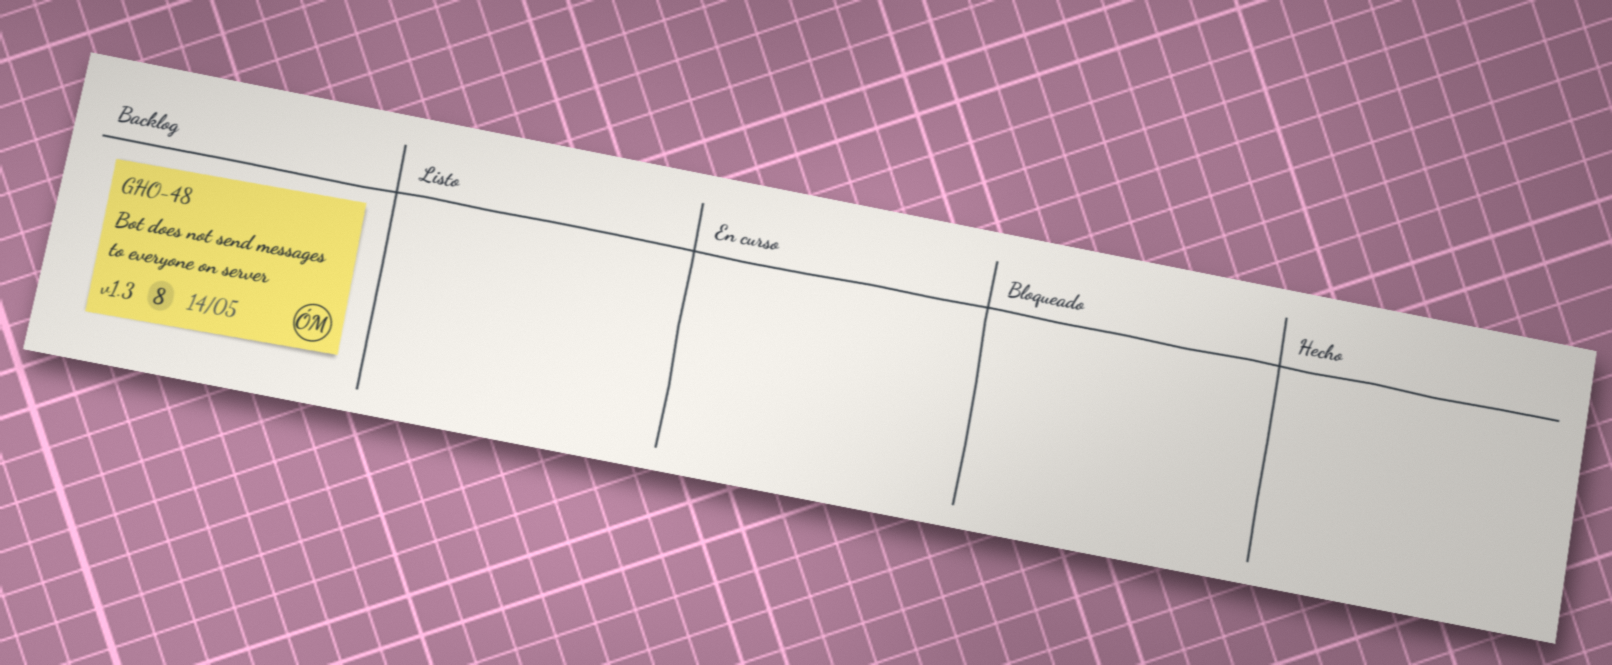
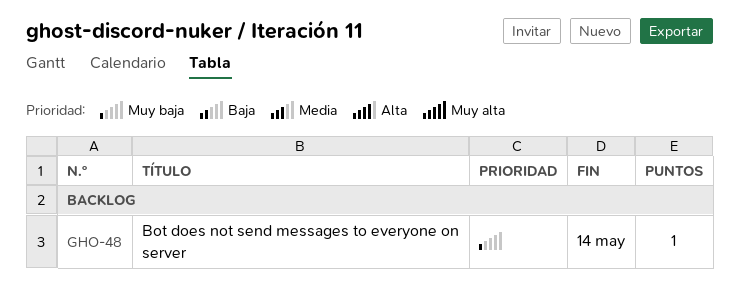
GHO-48, estimate: 8 -> 1

